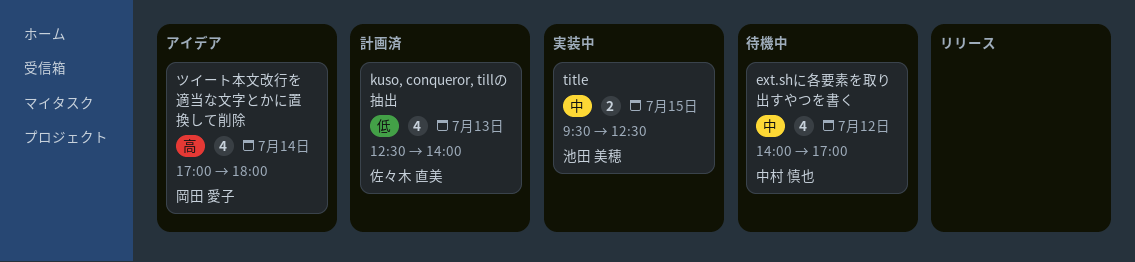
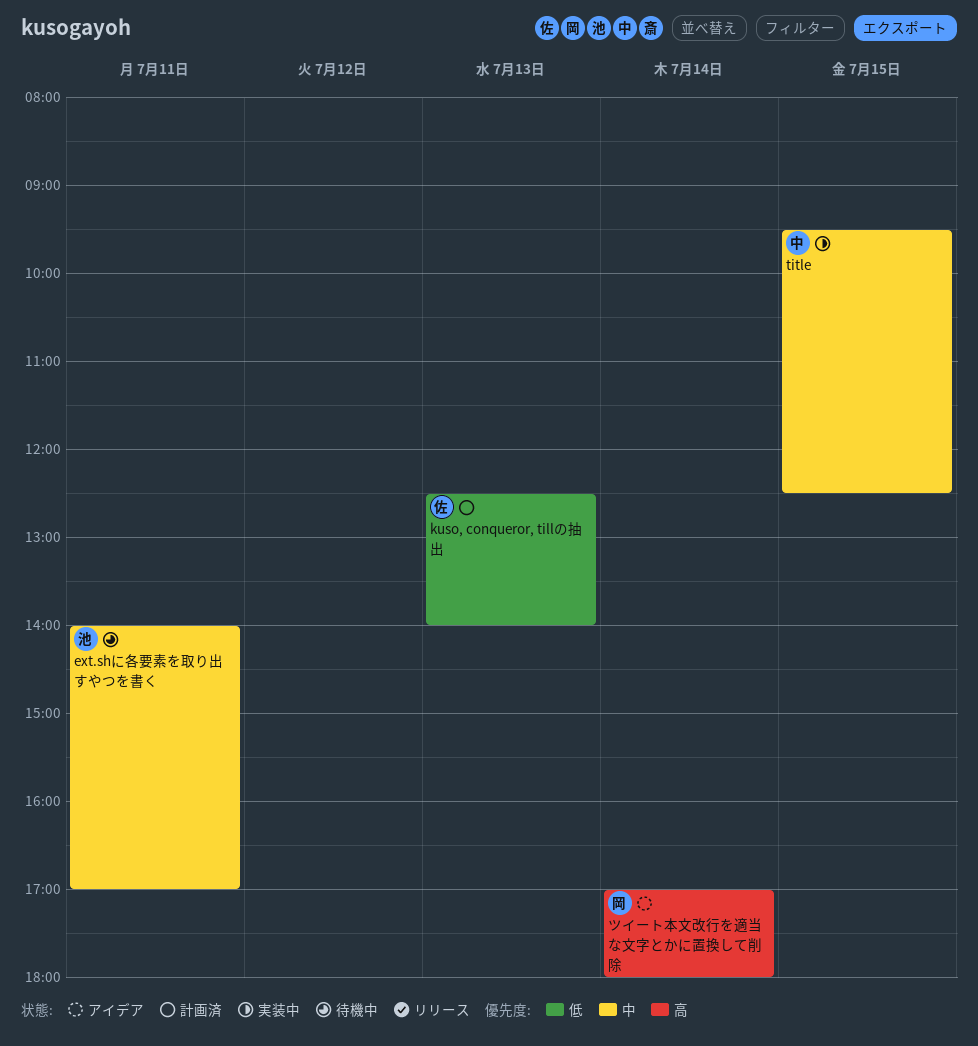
ext.shに各要素を取り出すやつを書く, owner: 中村 慎也 -> 池田 美穂
ext.shに各要素を取り出すやつを書く, day: Jul 12 -> Jul 11
title, owner: 池田 美穂 -> 中村 慎也

